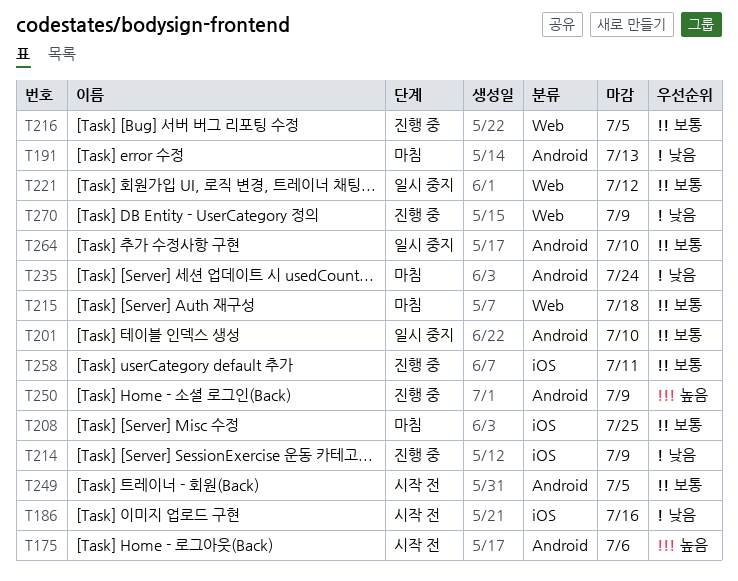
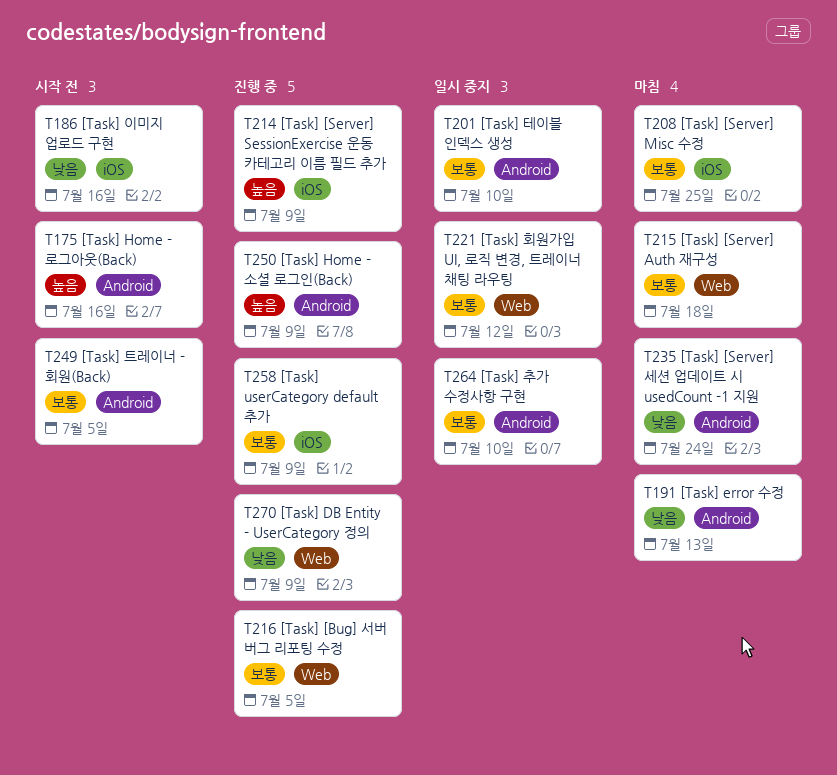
T175, due: Jul 6 -> Jul 16
T214, priority: 낮음 -> 높음
T258, due: Jul 11 -> Jul 9

